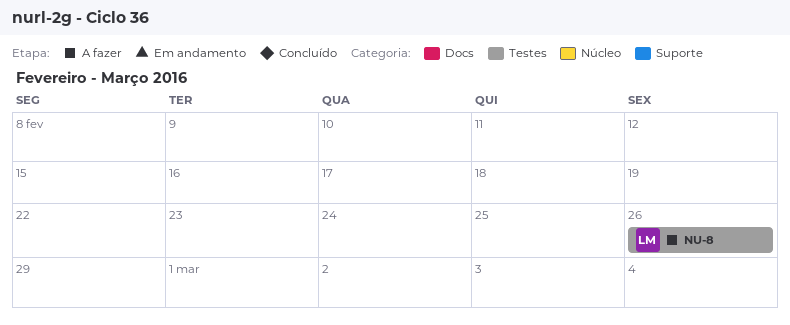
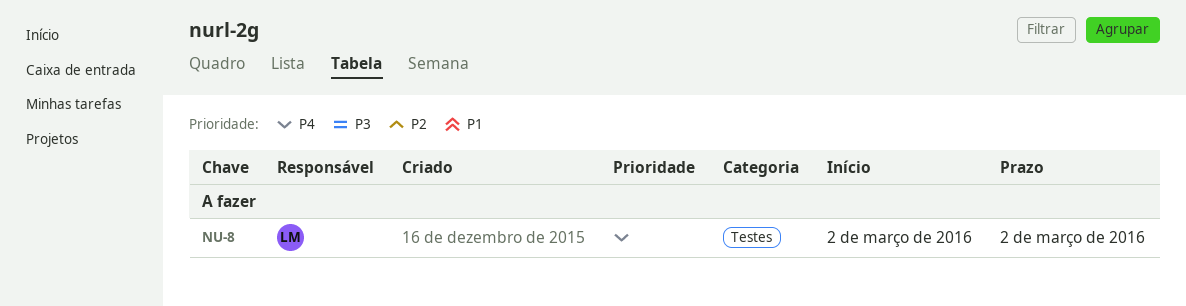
NU-8, start: Feb 26 -> Mar 2
NU-8, due: Feb 26 -> Mar 2

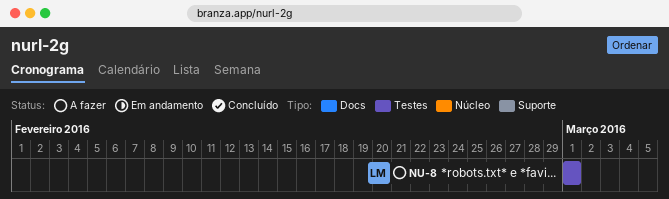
NU-8, start: Mar 2 -> Mar 1
NU-8, due: Mar 2 -> Mar 1

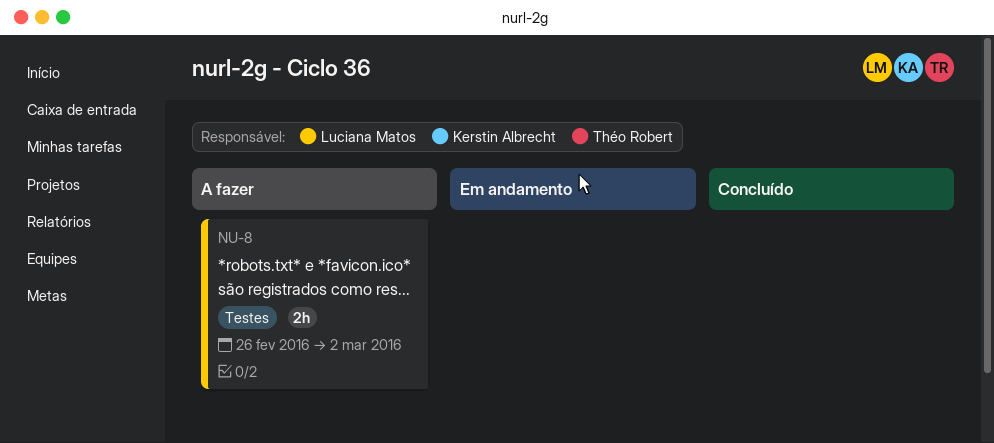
NU-8, start: Mar 1 -> Feb 26
NU-8, due: Mar 1 -> Mar 2

